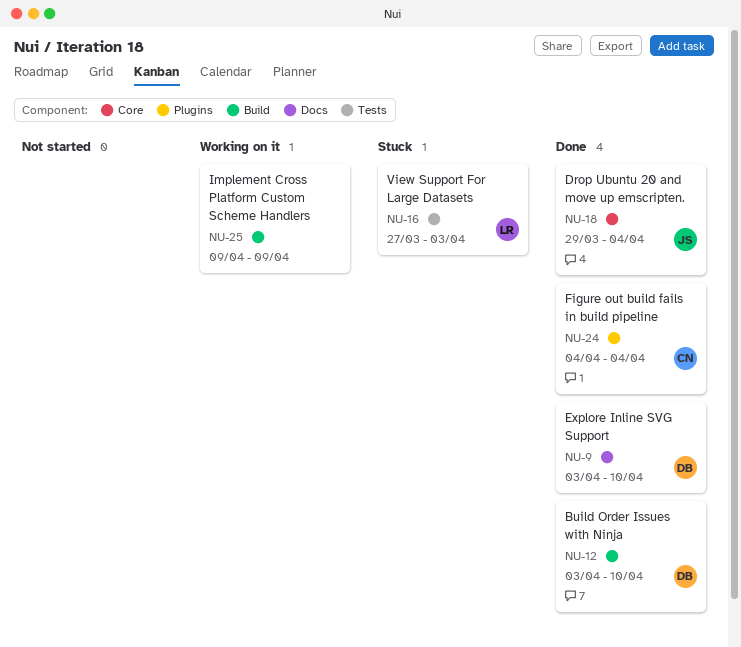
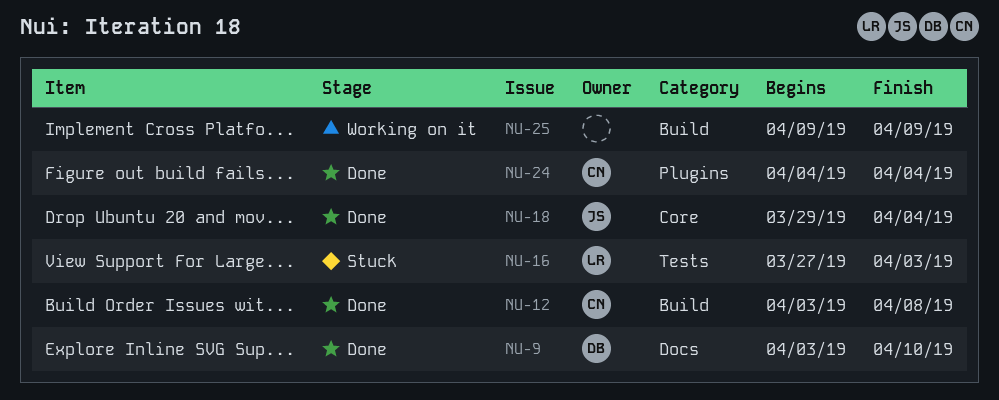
NU-12, owner: DB -> CN
NU-12, due: Apr 10 -> Apr 8

